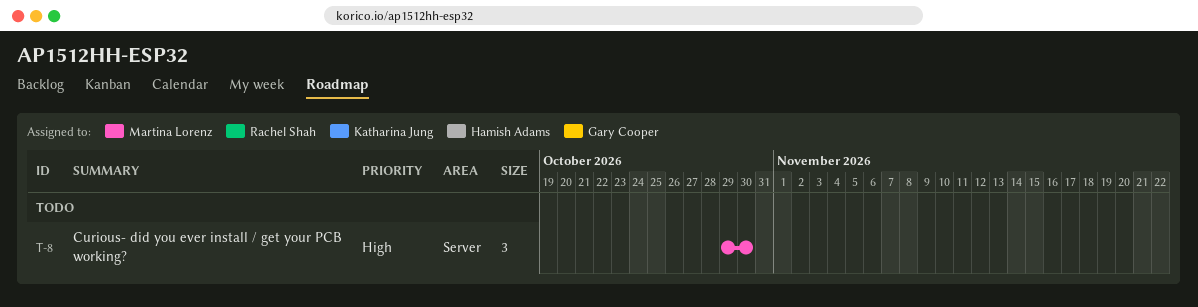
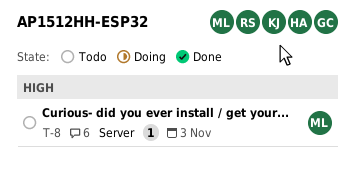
T-8, estimate: 3 -> 1
T-8, due: Oct 30 -> Nov 3

